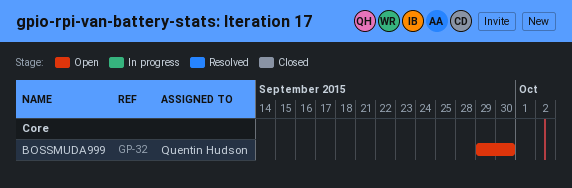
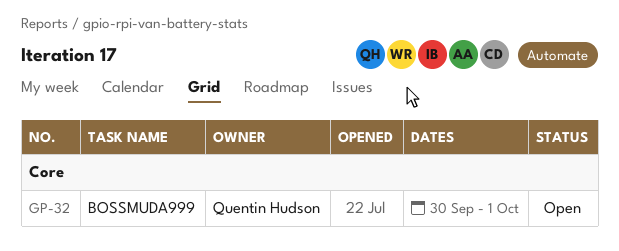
GP-32, start: Sep 29 -> Sep 30
GP-32, due: Sep 30 -> Oct 1

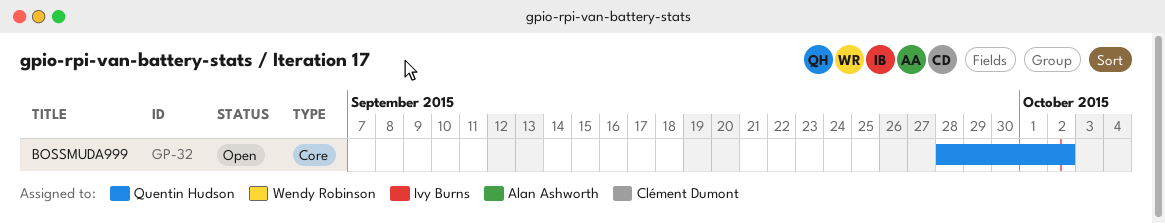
GP-32, start: Sep 30 -> Sep 28
GP-32, due: Oct 1 -> Oct 2

